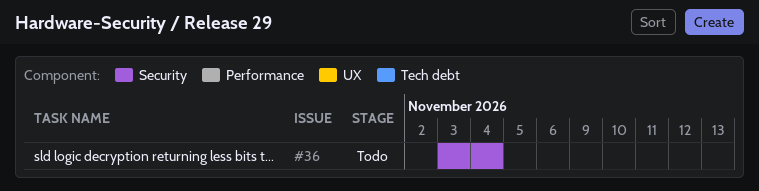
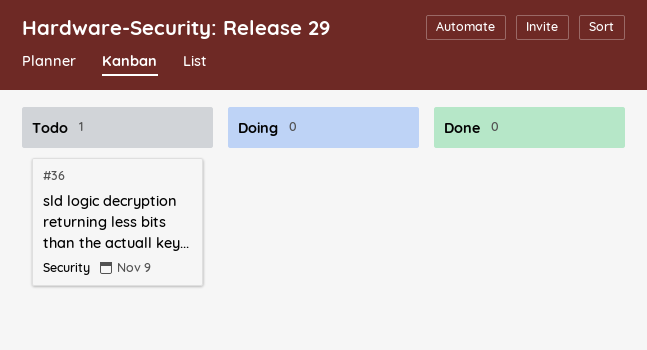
#36, due: Nov 4 -> Nov 9

